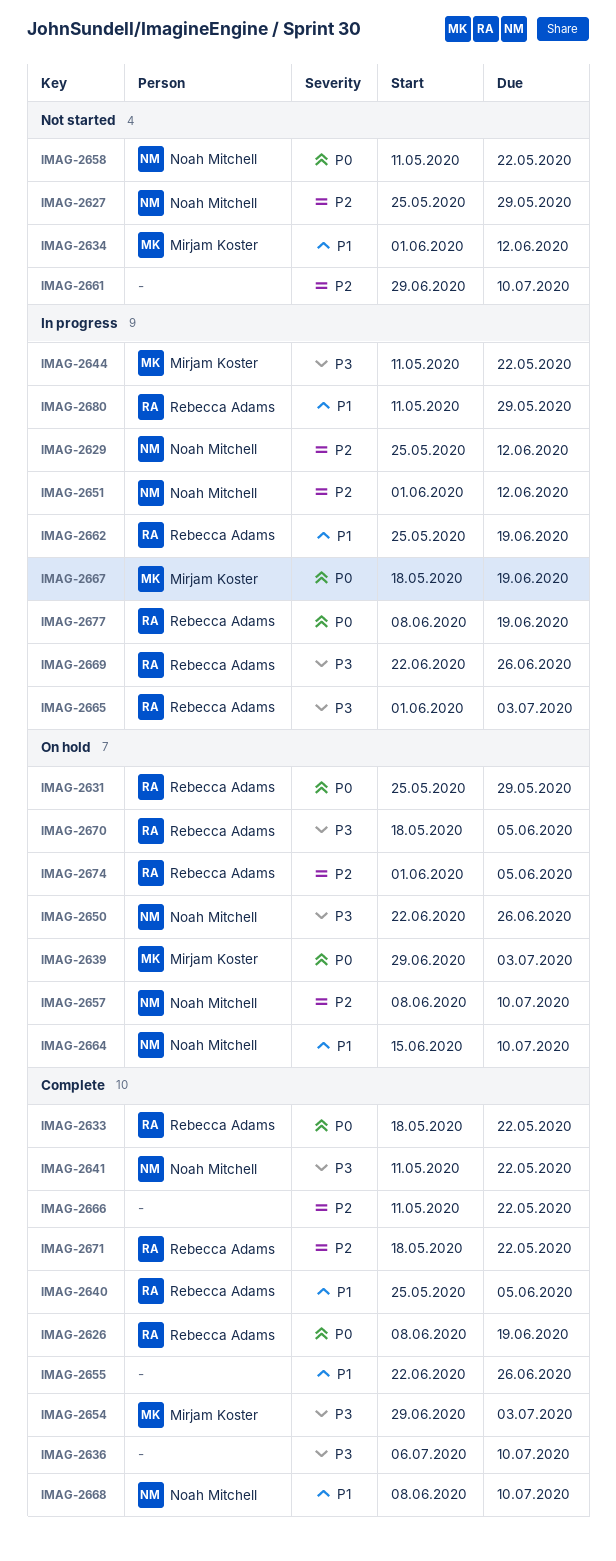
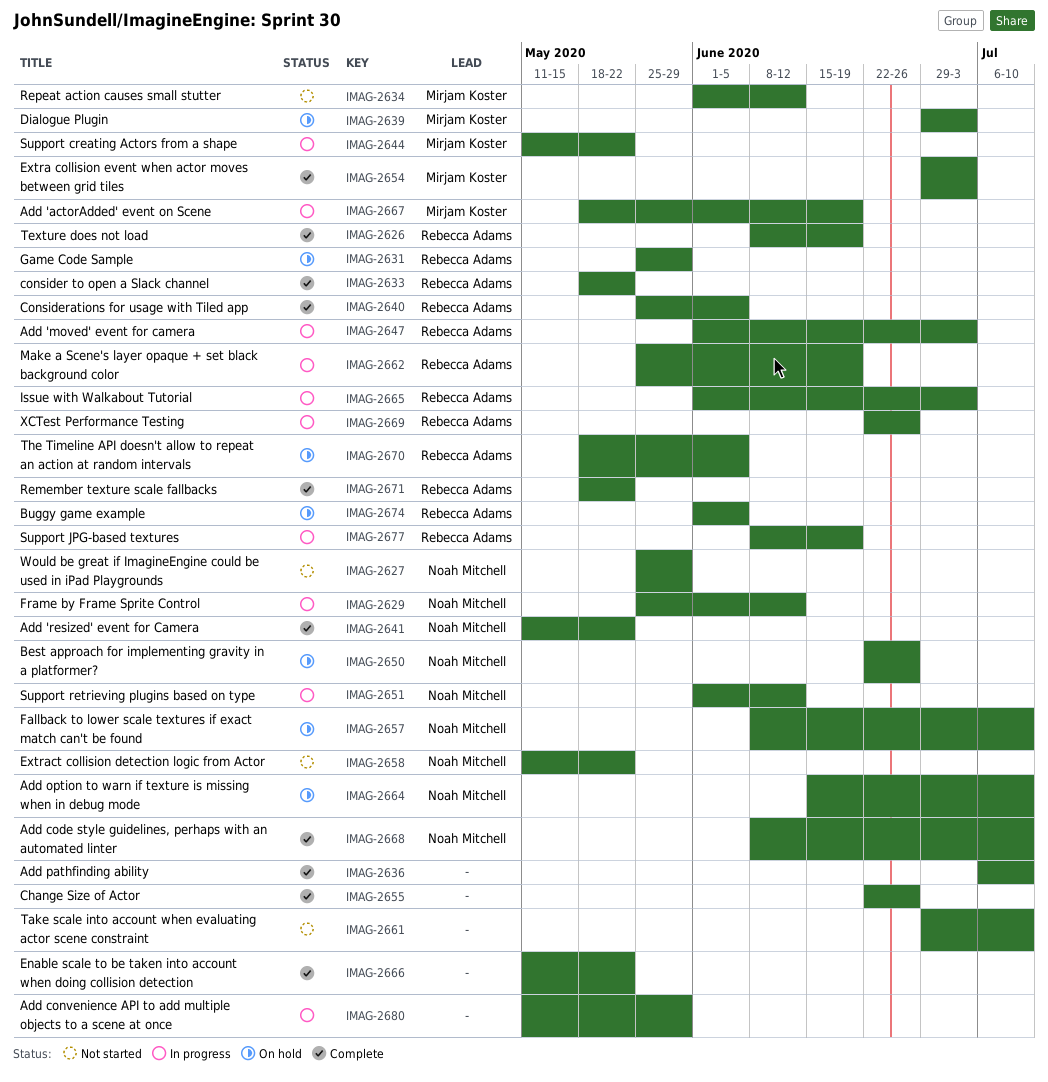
IMAG-2647: none -> present
IMAG-2680, owner: Rebecca Adams -> none

